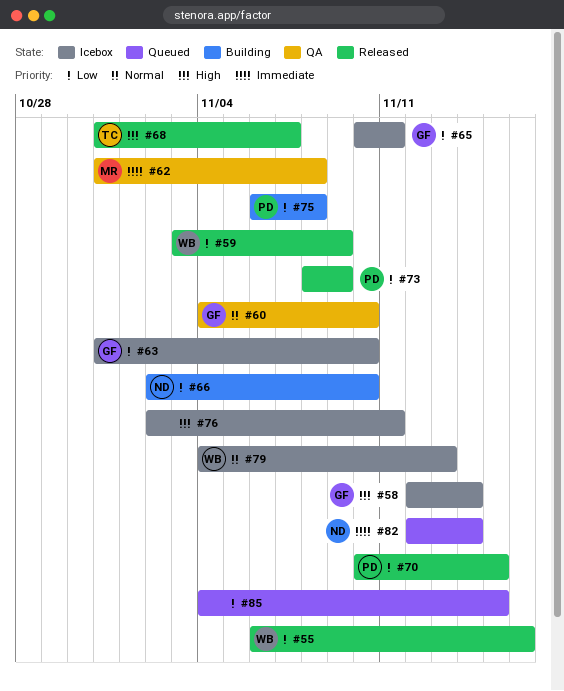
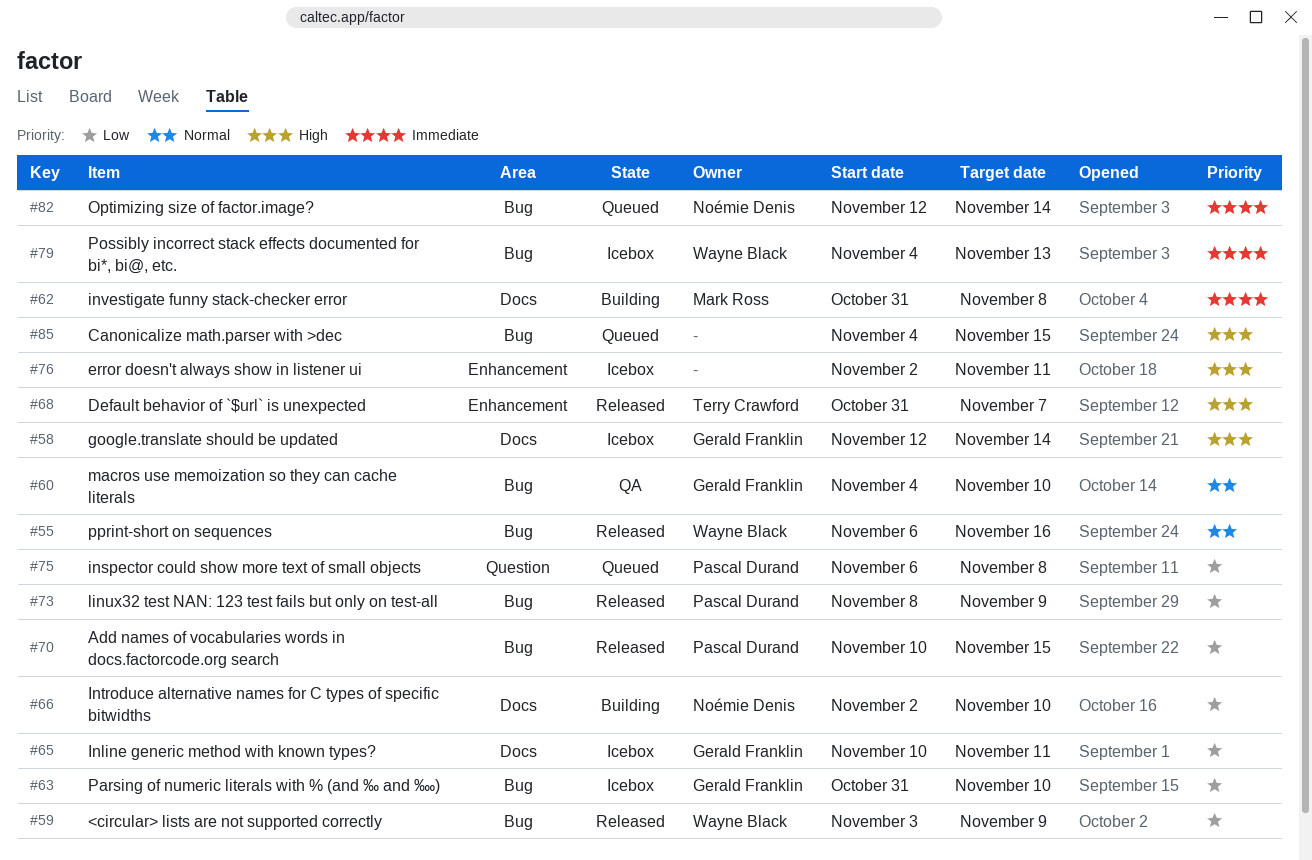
#55, priority: Low -> Normal
#62, status: QA -> Building
#75, status: Building -> Queued
#79, priority: Normal -> Immediate
#85, priority: Low -> High

